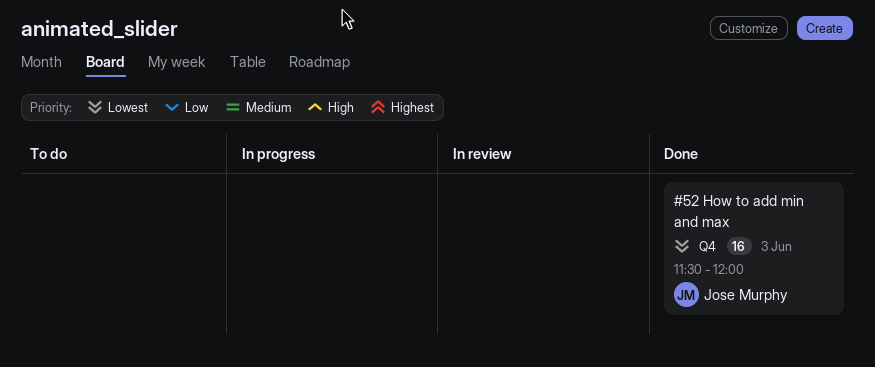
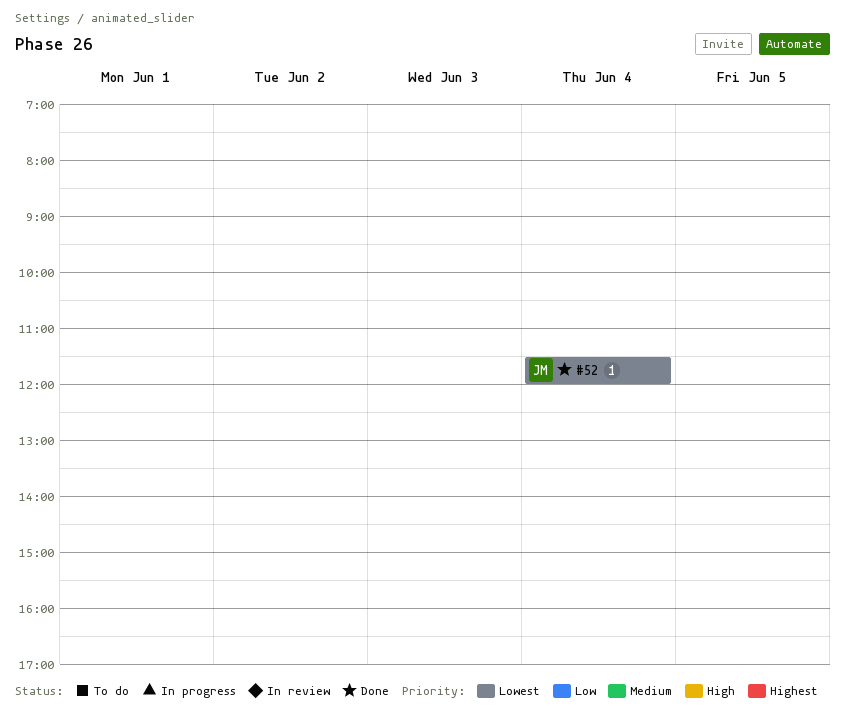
#52, estimate: 16 -> 1
#52, day: Jun 3 -> Jun 4

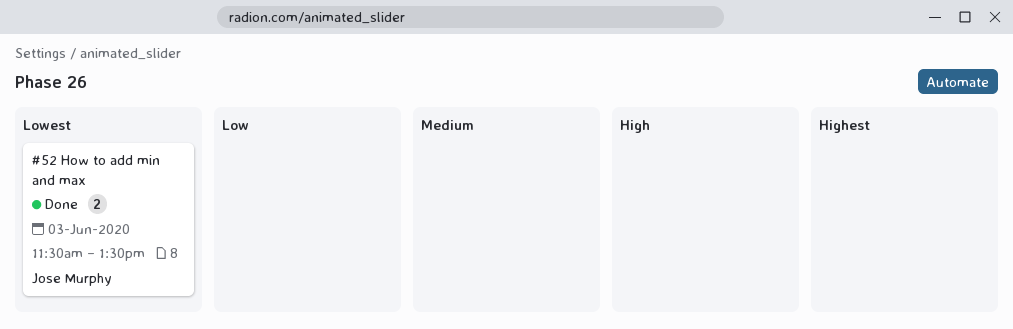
#52, estimate: 1 -> 2
#52, day: Jun 4 -> Jun 3
#52, ends: 12:00 -> 13:30

